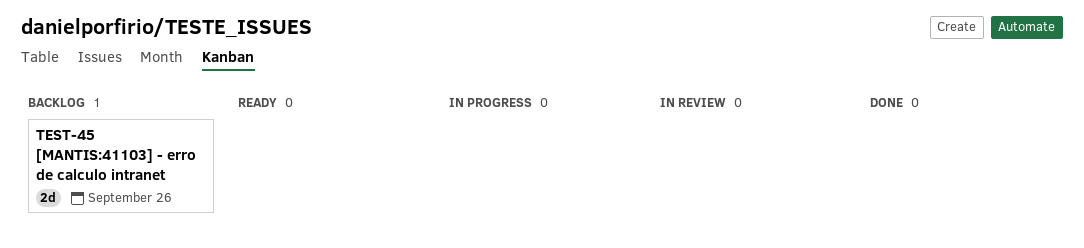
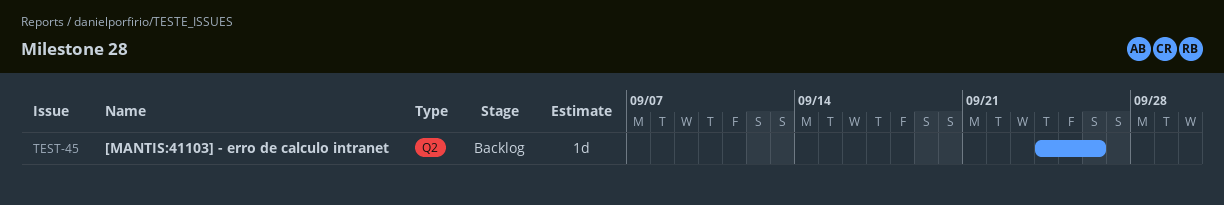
TEST-45, estimate: 2d -> 1d

